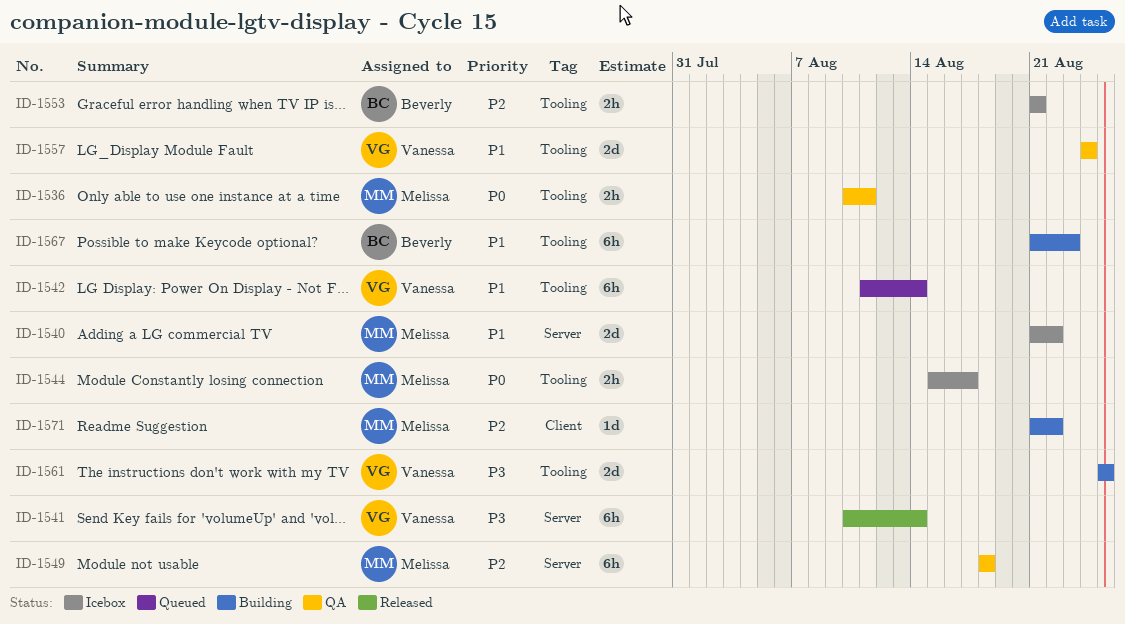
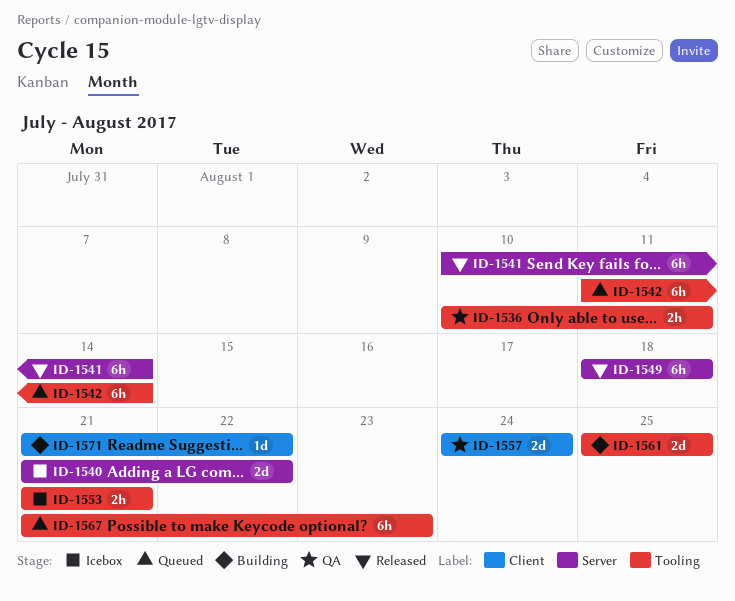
ID-1544: present -> none
ID-1549, status: QA -> Released
ID-1557, label: Tooling -> Client
ID-1567, status: Building -> Queued

